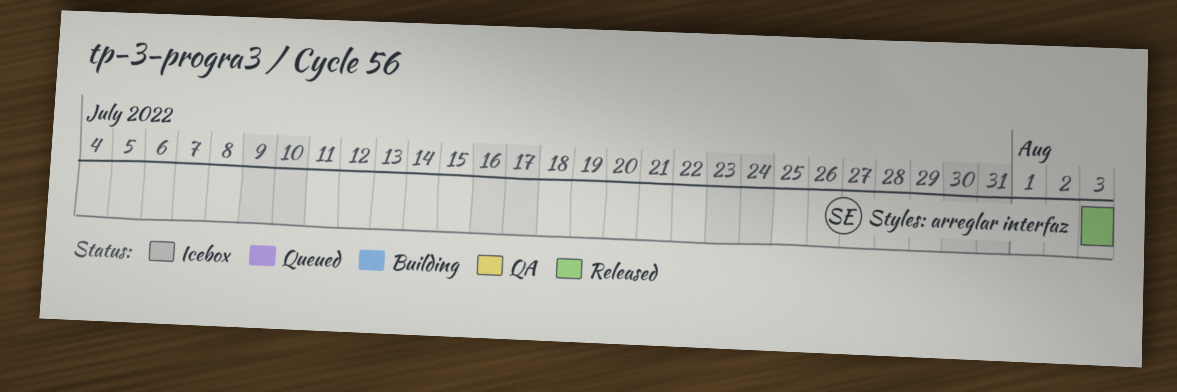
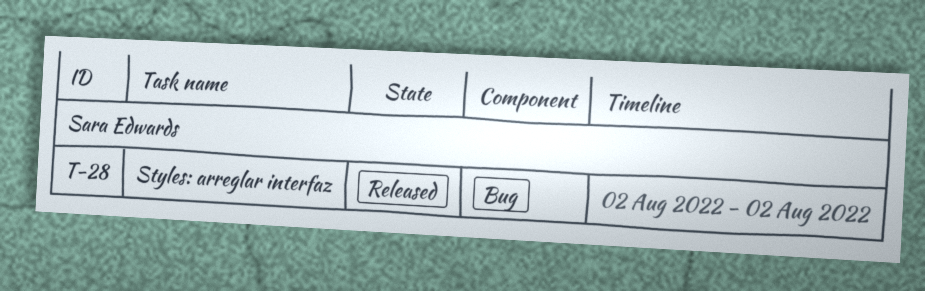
Styles: arreglar interfaz, start: Aug 3 -> Aug 2
Styles: arreglar interfaz, due: Aug 3 -> Aug 2

